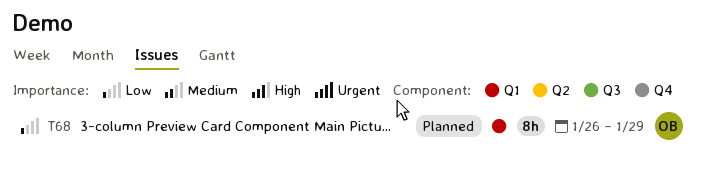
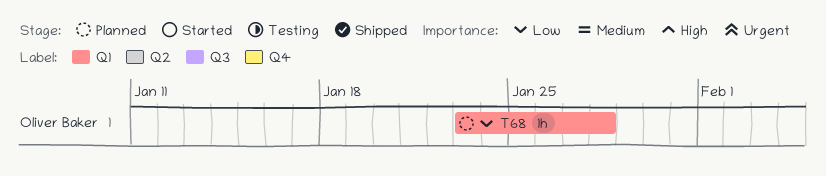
T68, estimate: 8h -> 1h
T68, start: Jan 26 -> Jan 23
T68, due: Jan 29 -> Jan 28

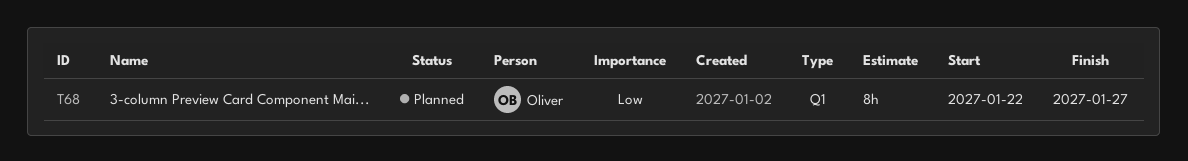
T68, estimate: 1h -> 8h
T68, start: Jan 23 -> Jan 22
T68, due: Jan 28 -> Jan 27

